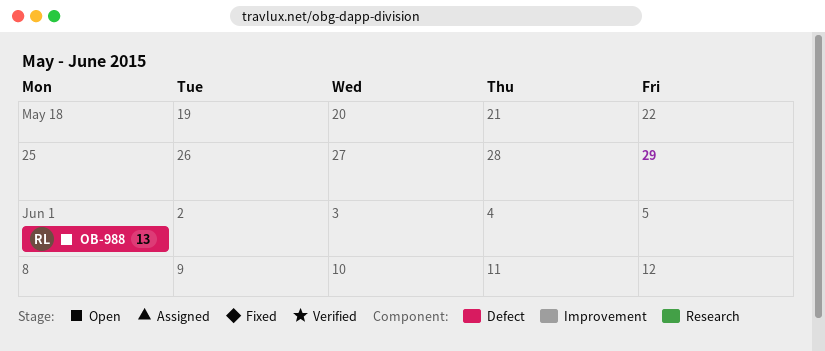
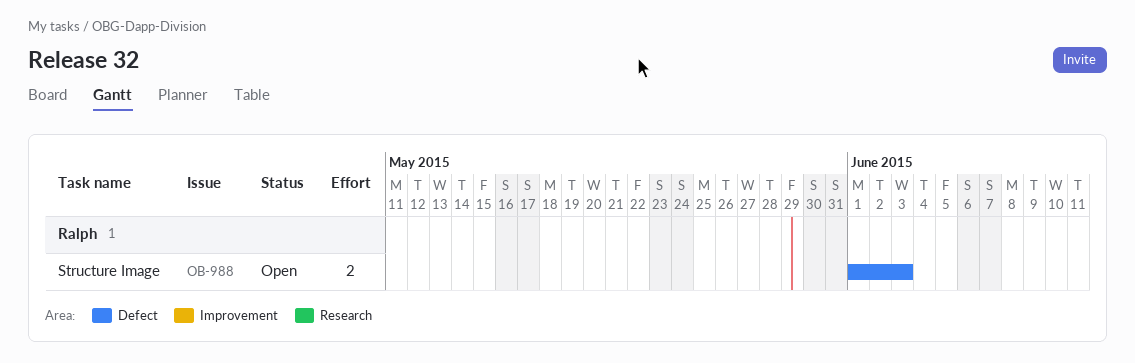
OB-988, estimate: 13 -> 2
OB-988, due: Jun 1 -> Jun 3

